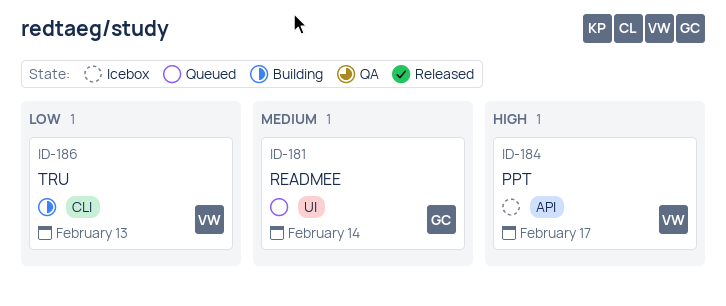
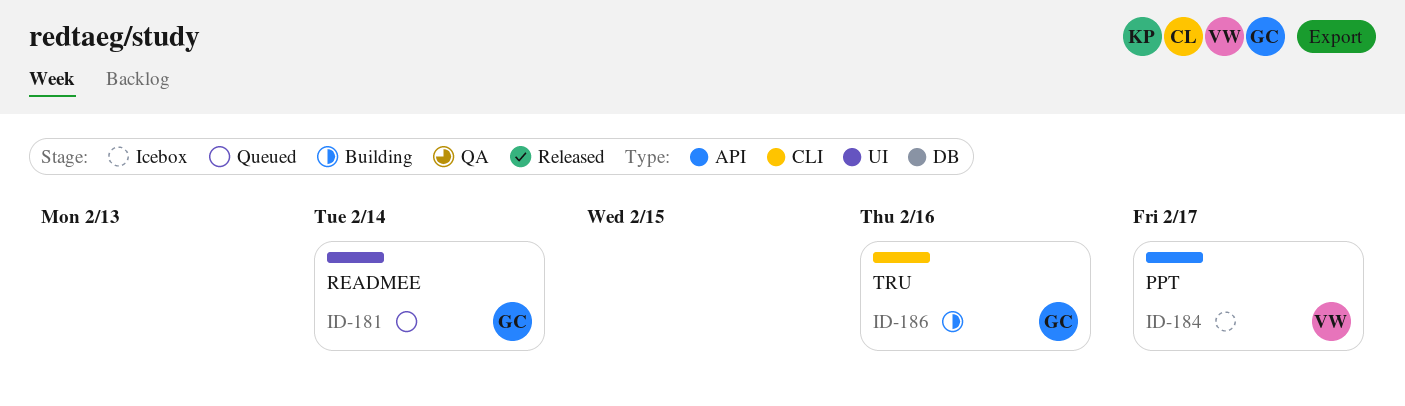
ID-186, owner: VW -> GC
ID-186, due: Feb 13 -> Feb 16

